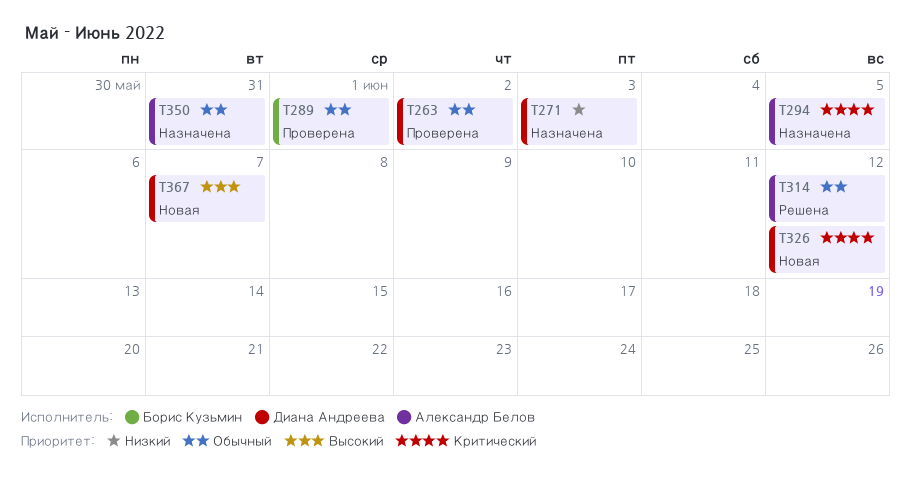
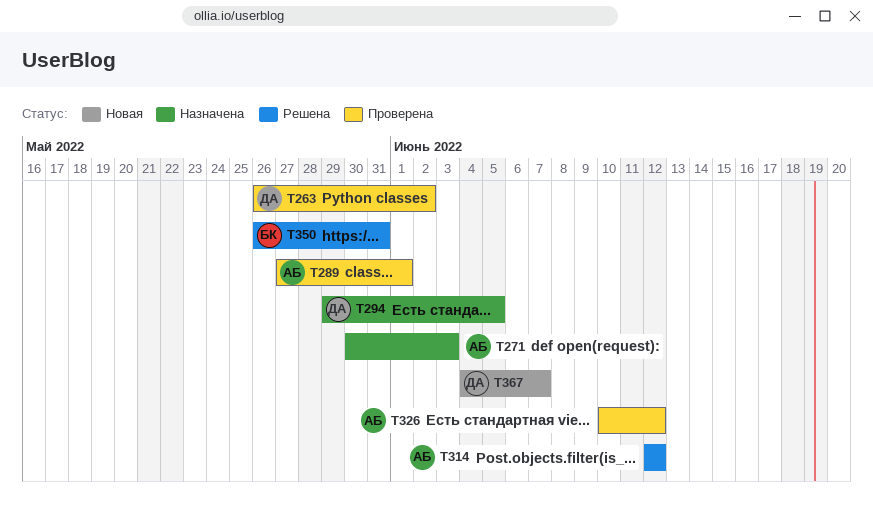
T271, owner: Диана Андреева -> Александр Белов
T289, owner: Борис Кузьмин -> Александр Белов
T294, owner: Александр Белов -> Диана Андреева
T326, status: Новая -> Проверена
T326, owner: Диана Андреева -> Александр Белов
T350, status: Назначена -> Решена
T350, owner: Александр Белов -> Борис Кузьмин

